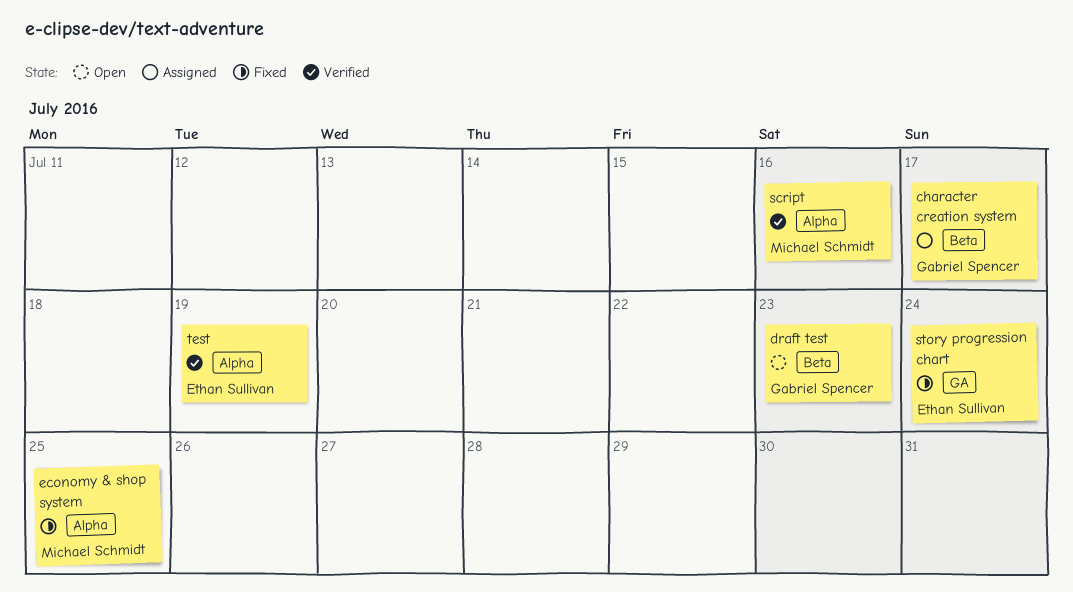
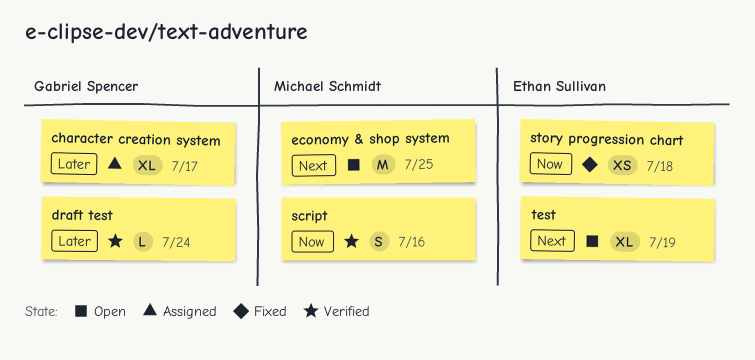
draft test, status: Open -> Verified
draft test, due: Jul 23 -> Jul 24
economy & shop system, status: Fixed -> Open
story progression chart, due: Jul 24 -> Jul 18
test, status: Verified -> Open

